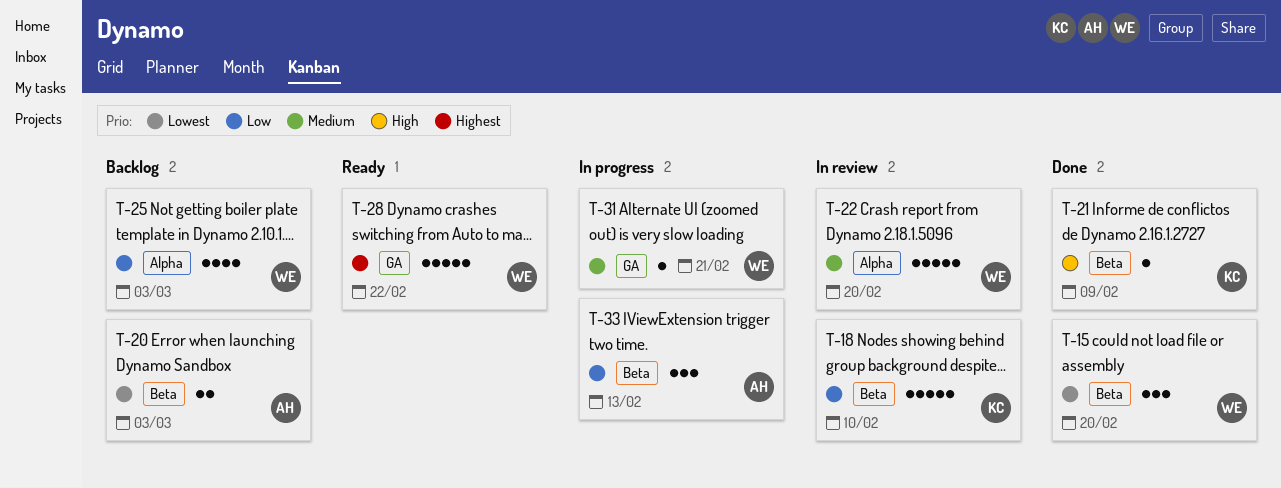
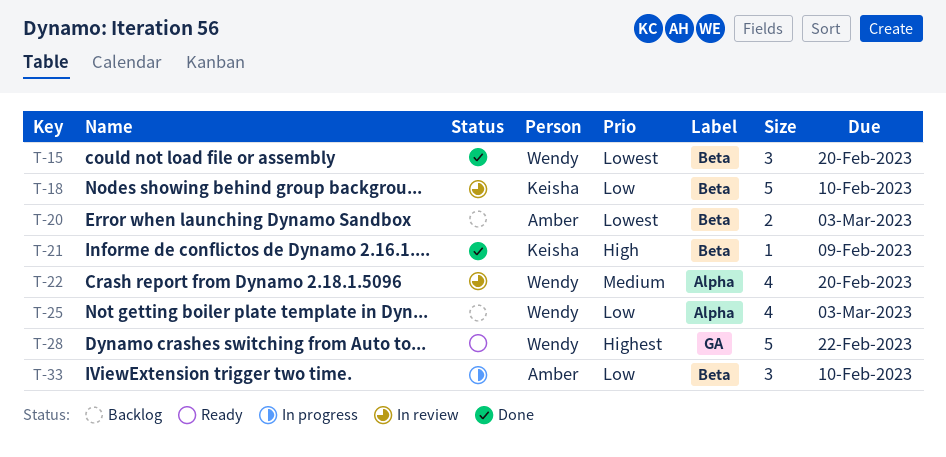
T-22, estimate: 5 -> 4
T-31: present -> none
T-33, due: Feb 13 -> Feb 10

